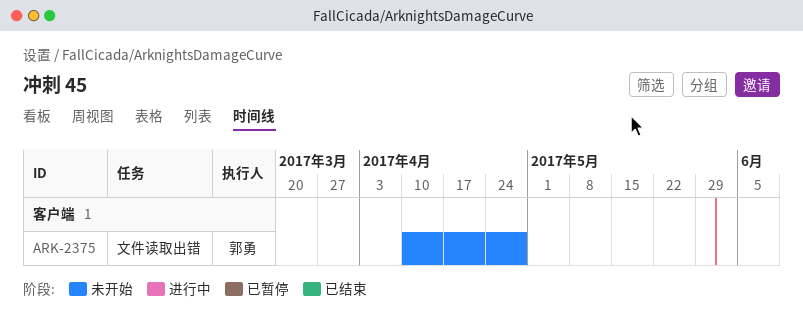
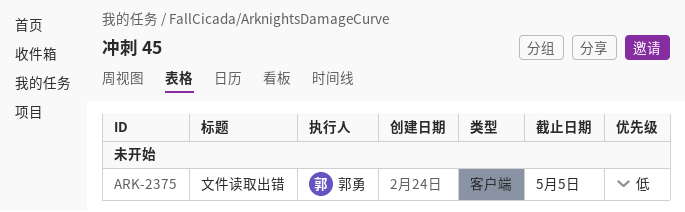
ARK-2375, due: Apr 28 -> May 5

